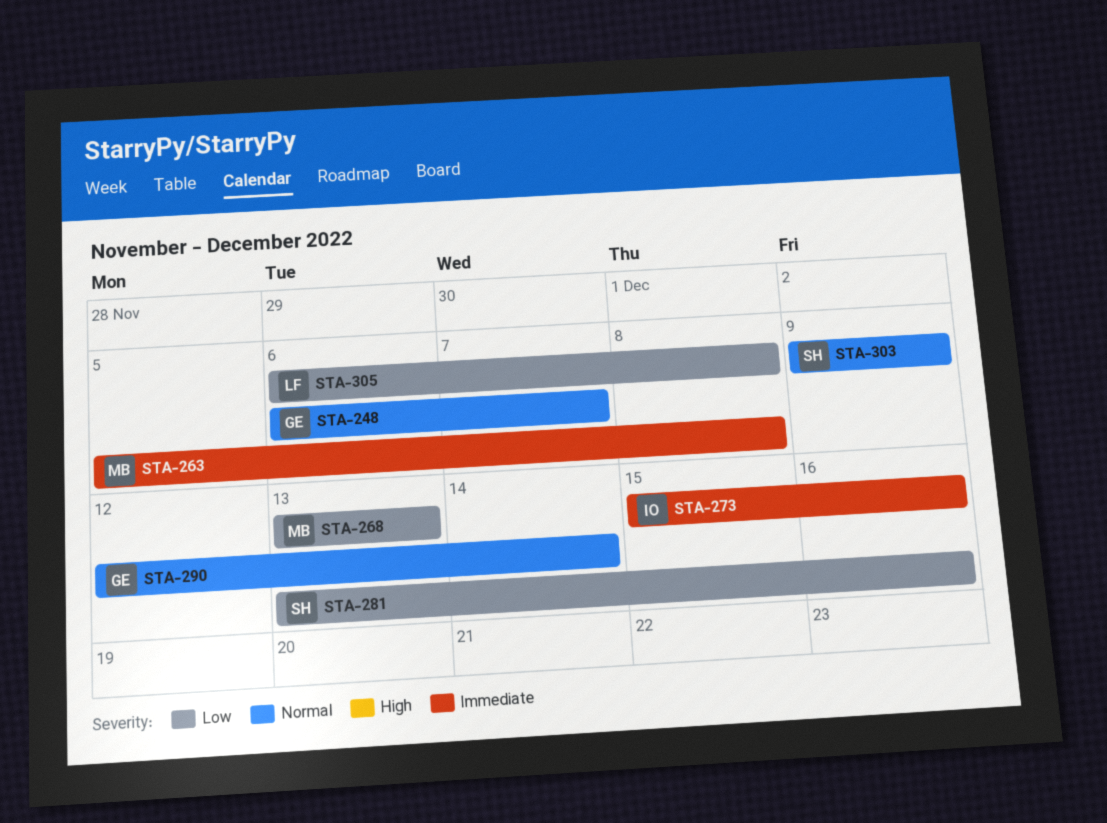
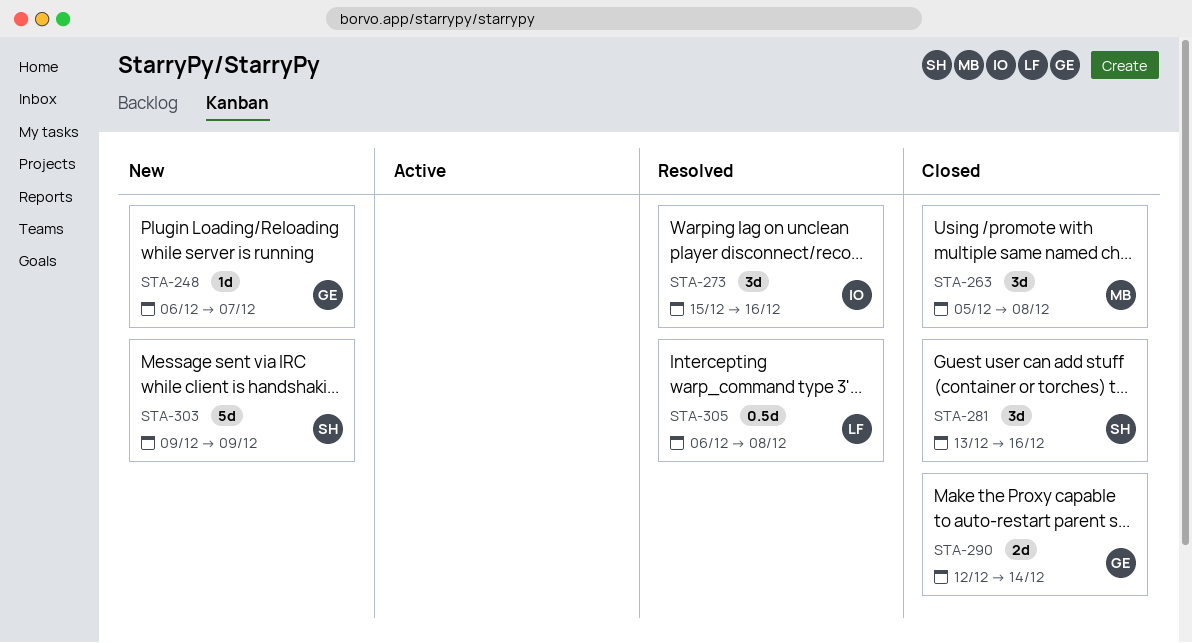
STA-268: present -> none

